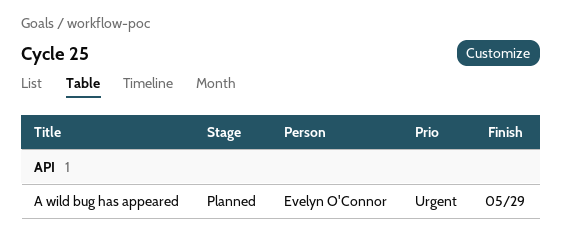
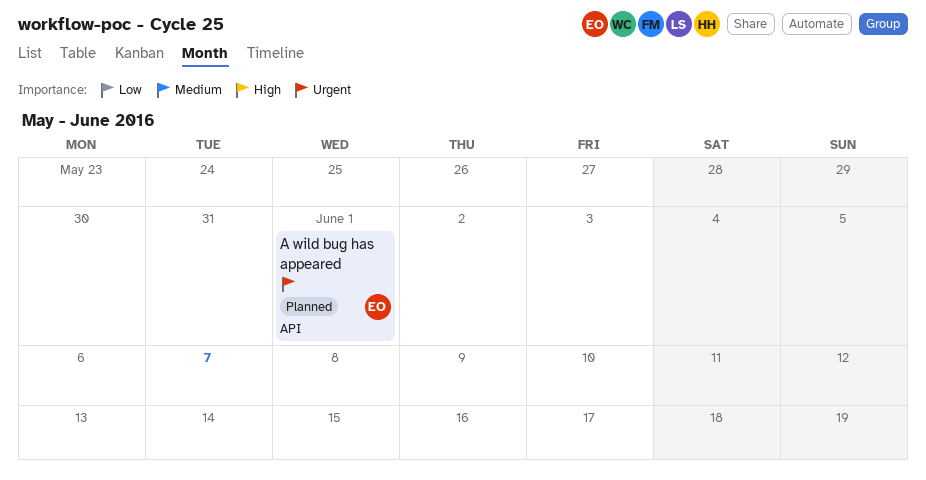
A wild bug has appeared, due: May 29 -> Jun 1

